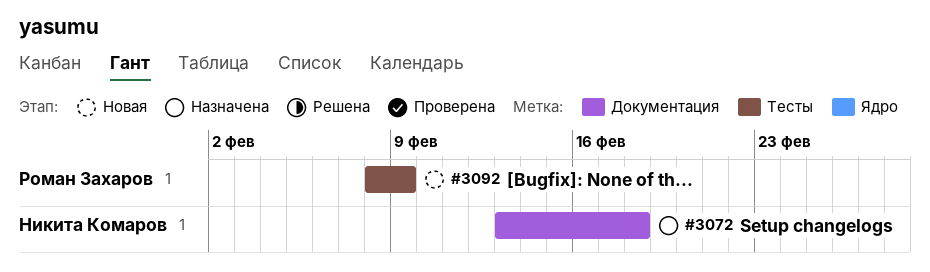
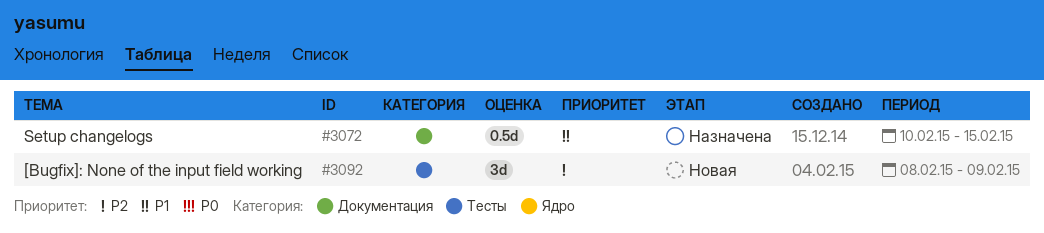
#3072, start: Feb 13 -> Feb 10
#3072, due: Feb 18 -> Feb 15

